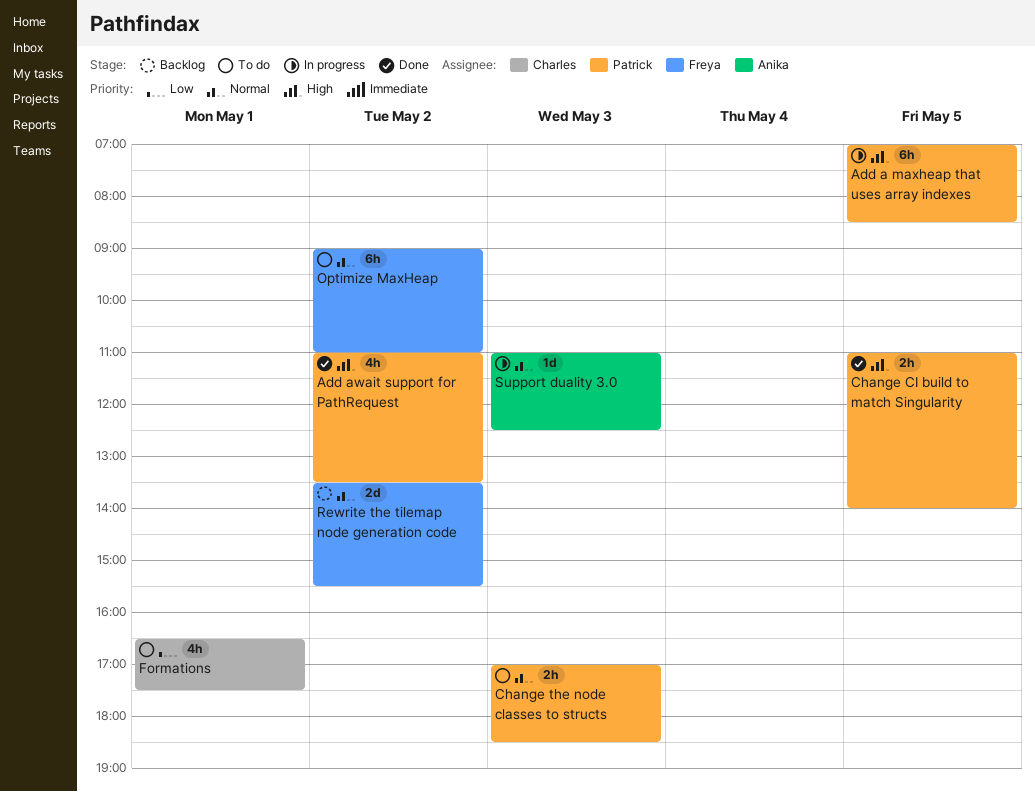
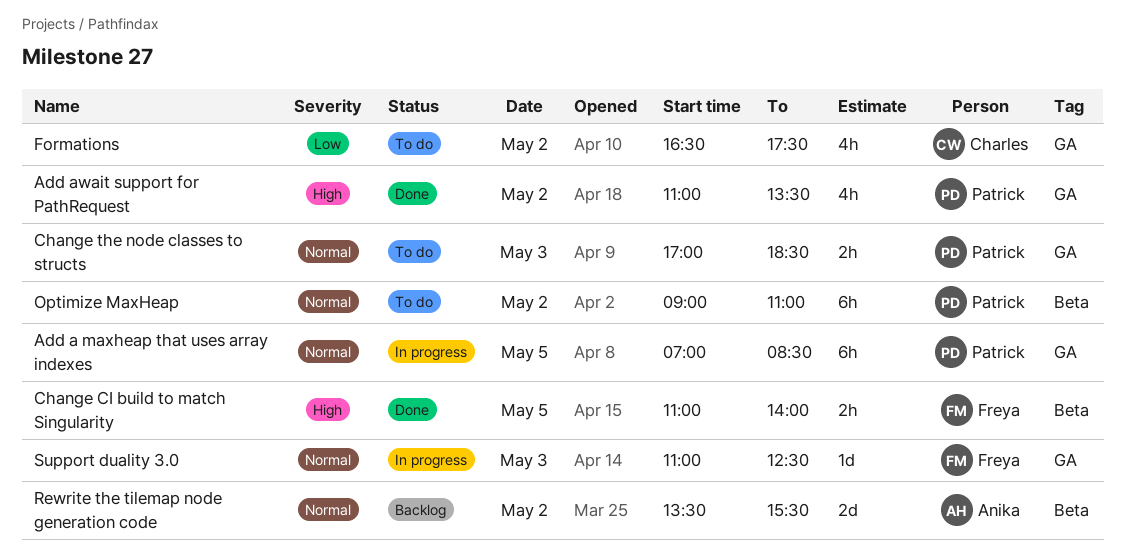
Add a maxheap that uses array indexes, priority: High -> Normal
Change CI build to match Singularity, owner: Patrick -> Freya
Formations, day: May 1 -> May 2
Optimize MaxHeap, owner: Freya -> Patrick
Rewrite the tilemap node generation code, owner: Freya -> Anika
Support duality 3.0, owner: Anika -> Freya

